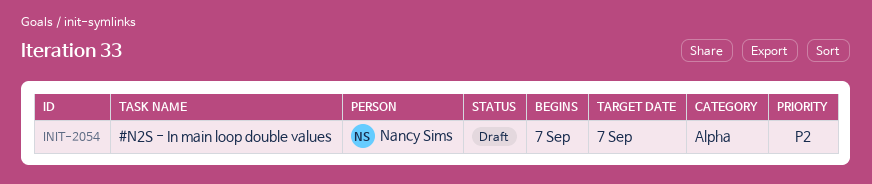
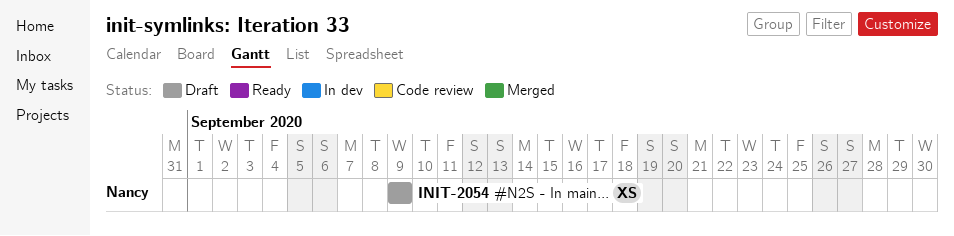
INIT-2054, start: Sep 7 -> Sep 9
INIT-2054, due: Sep 7 -> Sep 9

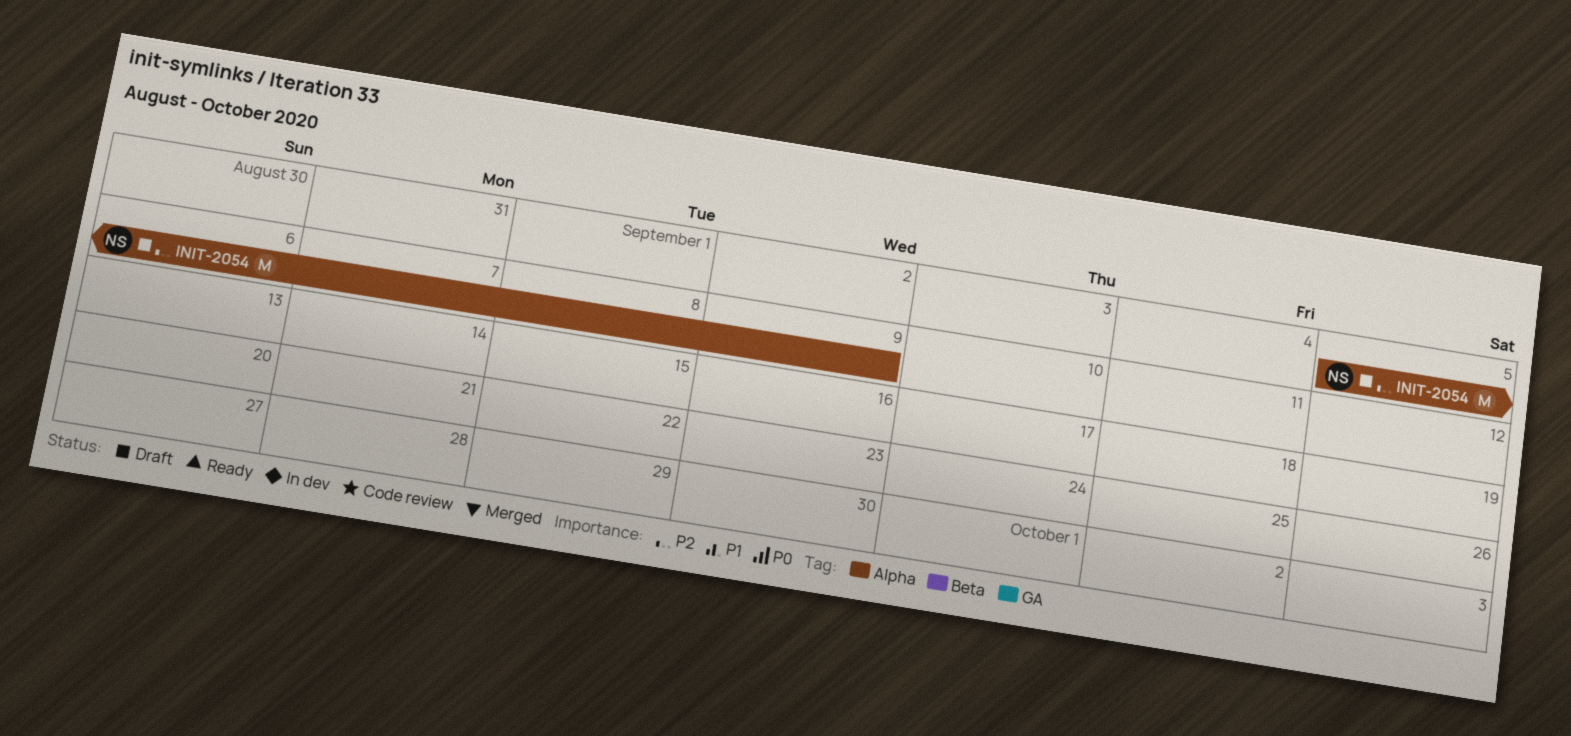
INIT-2054, estimate: XS -> M
INIT-2054, start: Sep 9 -> Sep 5

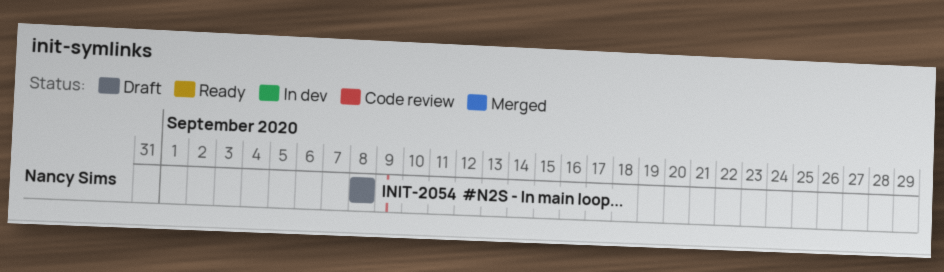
INIT-2054, start: Sep 5 -> Sep 8
INIT-2054, due: Sep 9 -> Sep 8

